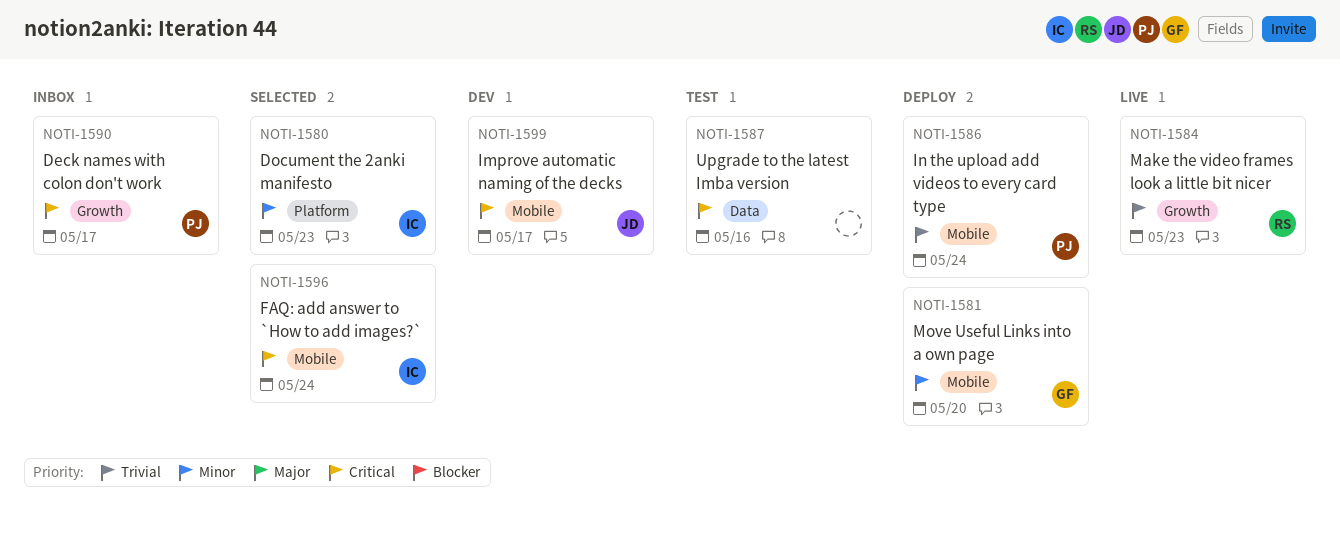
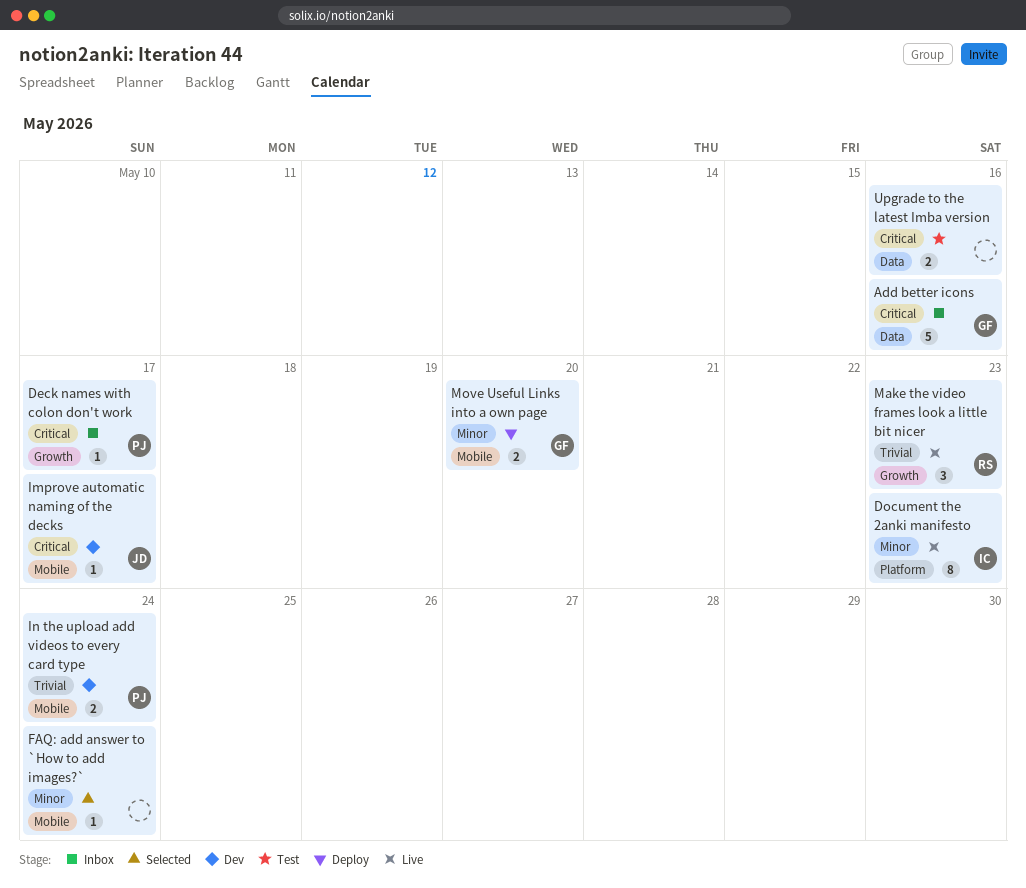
Add better icons: none -> present
Document the 2anki manifesto, status: Selected -> Live
FAQ: add answer to `How to add images?`, owner: IC -> none
FAQ: add answer to `How to add images?`, priority: Critical -> Minor
In the upload add videos to every card type, status: Deploy -> Dev

